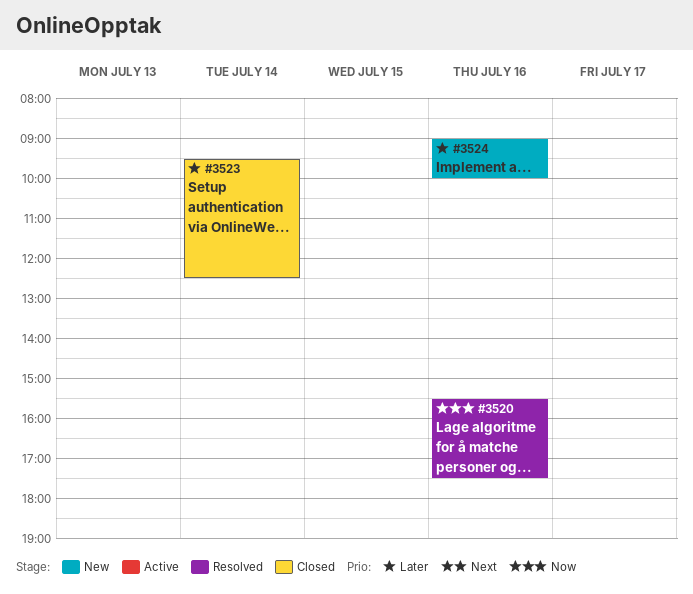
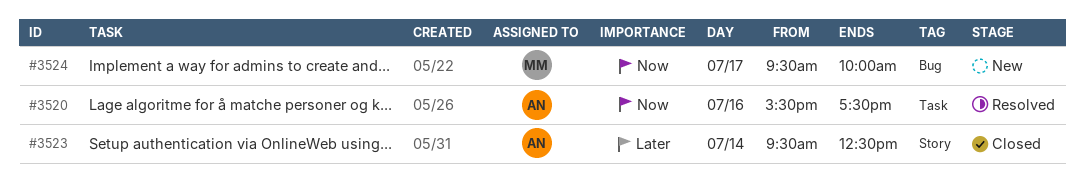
#3524, priority: Later -> Now
#3524, day: Jul 16 -> Jul 17
#3524, begins: 09:00 -> 09:30

